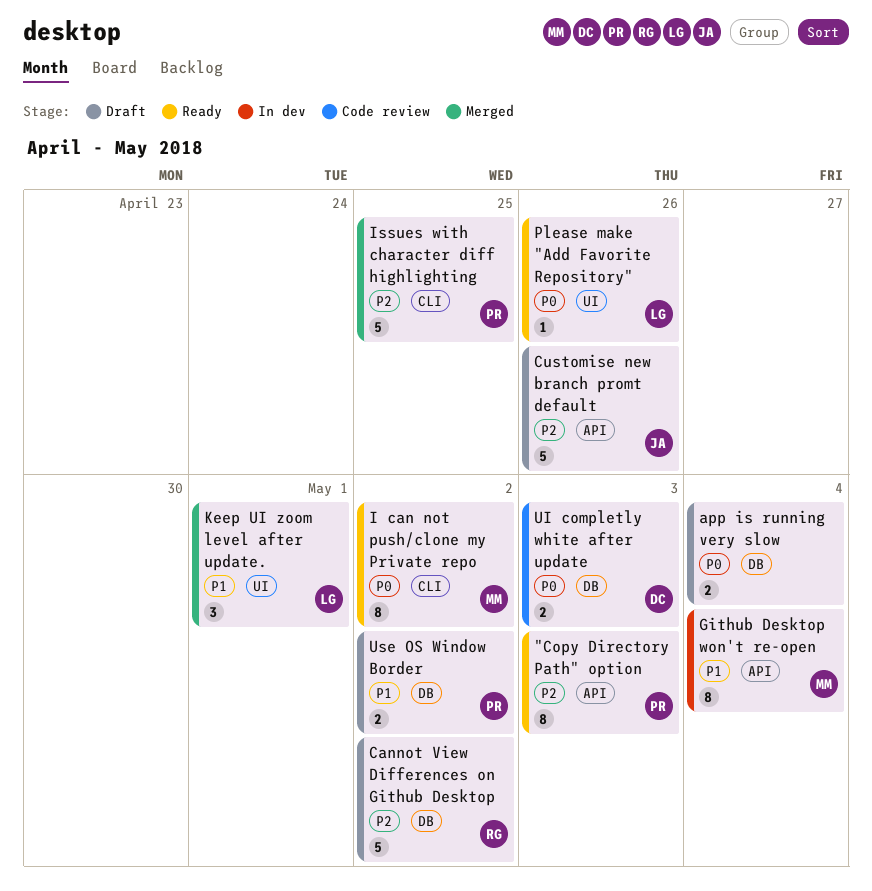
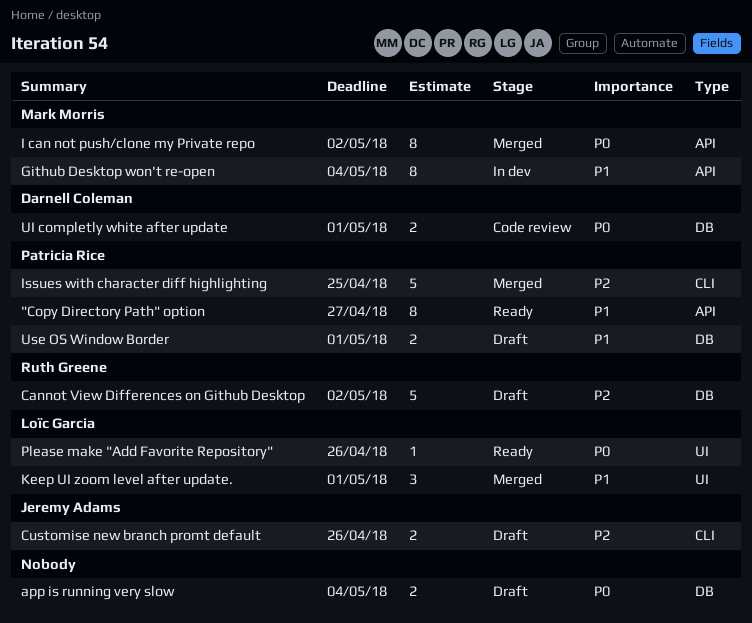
"Copy Directory Path" option, priority: P2 -> P1
"Copy Directory Path" option, due: May 3 -> Apr 27
Customise new branch promt default, label: API -> CLI
Customise new branch promt default, estimate: 5 -> 2
I can not push/clone my Private repo, status: Ready -> Merged
I can not push/clone my Private repo, label: CLI -> API
UI completly white after update, due: May 3 -> May 1
Use OS Window Border, due: May 2 -> May 1

